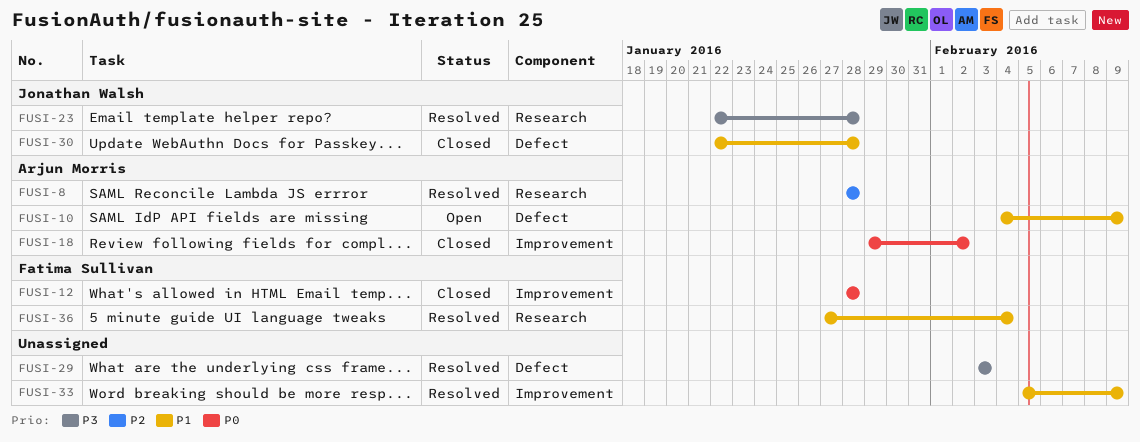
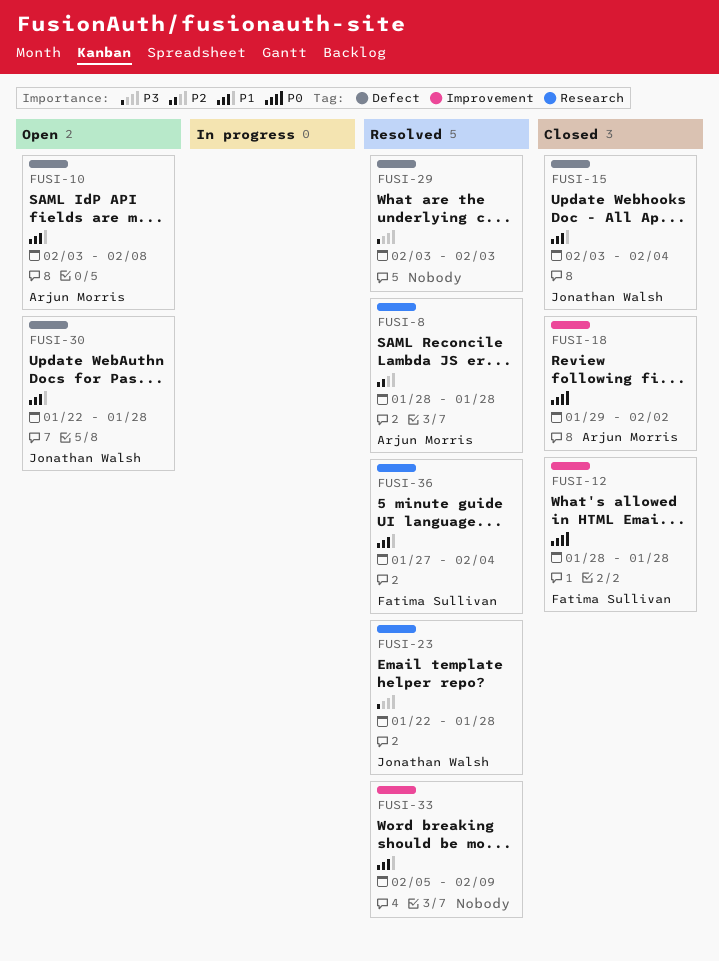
FUSI-10, start: Feb 4 -> Feb 3
FUSI-10, due: Feb 9 -> Feb 8
FUSI-15: none -> present
FUSI-30, status: Closed -> Open

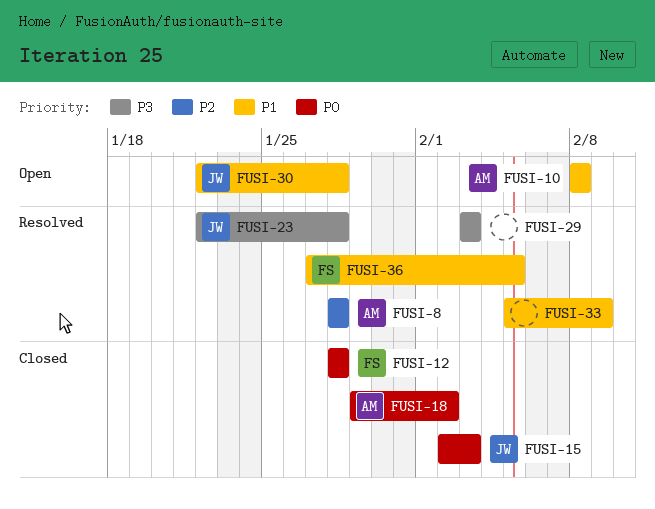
FUSI-10, start: Feb 3 -> Feb 8
FUSI-15, priority: P1 -> P0
FUSI-15, start: Feb 3 -> Feb 2
FUSI-15, due: Feb 4 -> Feb 3
FUSI-36, due: Feb 4 -> Feb 5

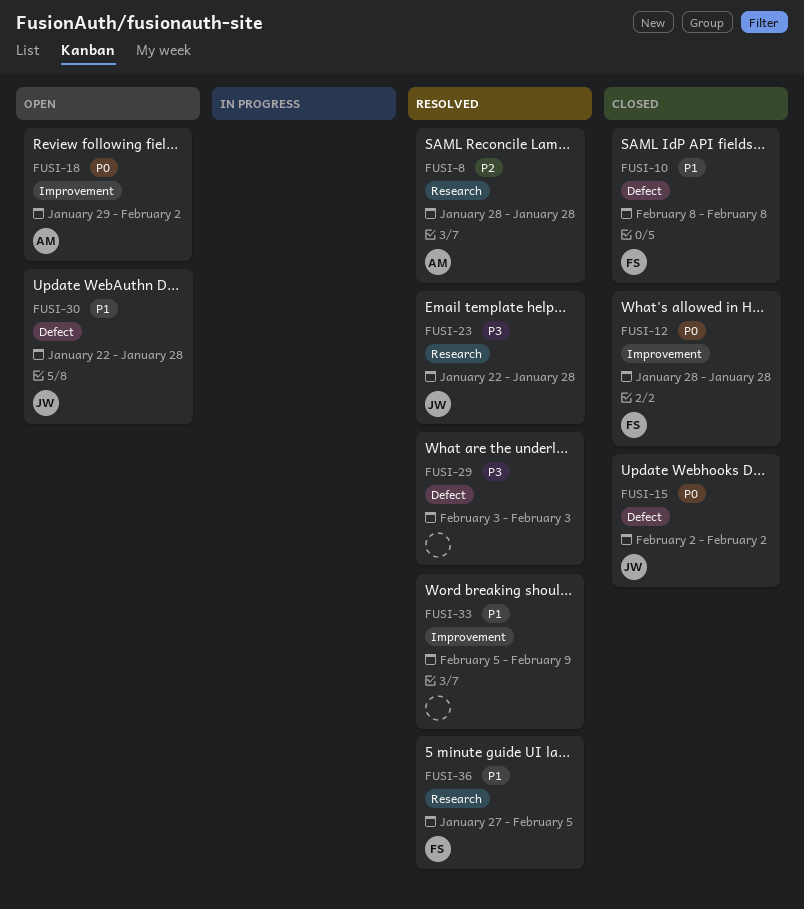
FUSI-10, status: Open -> Closed
FUSI-10, owner: AM -> FS
FUSI-15, due: Feb 3 -> Feb 2
FUSI-18, status: Closed -> Open

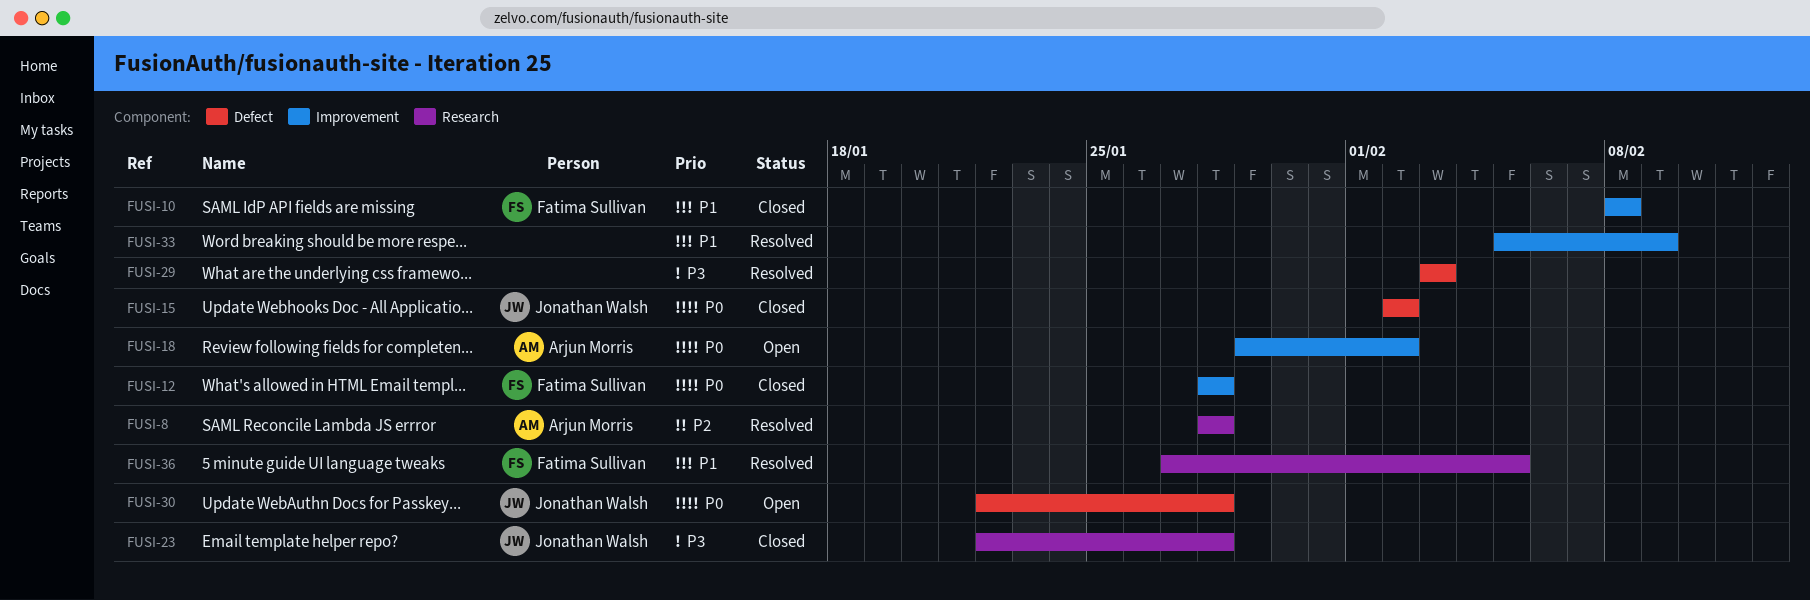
FUSI-10, label: Defect -> Improvement
FUSI-23, status: Resolved -> Closed
FUSI-30, priority: P1 -> P0

